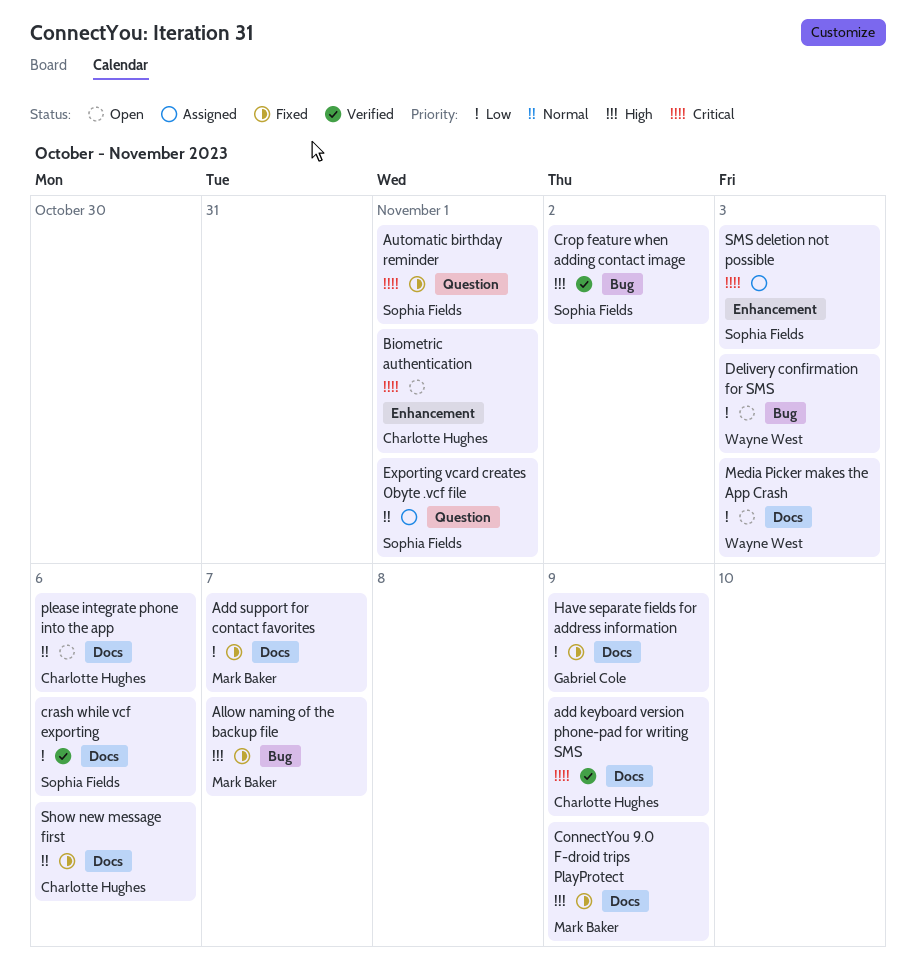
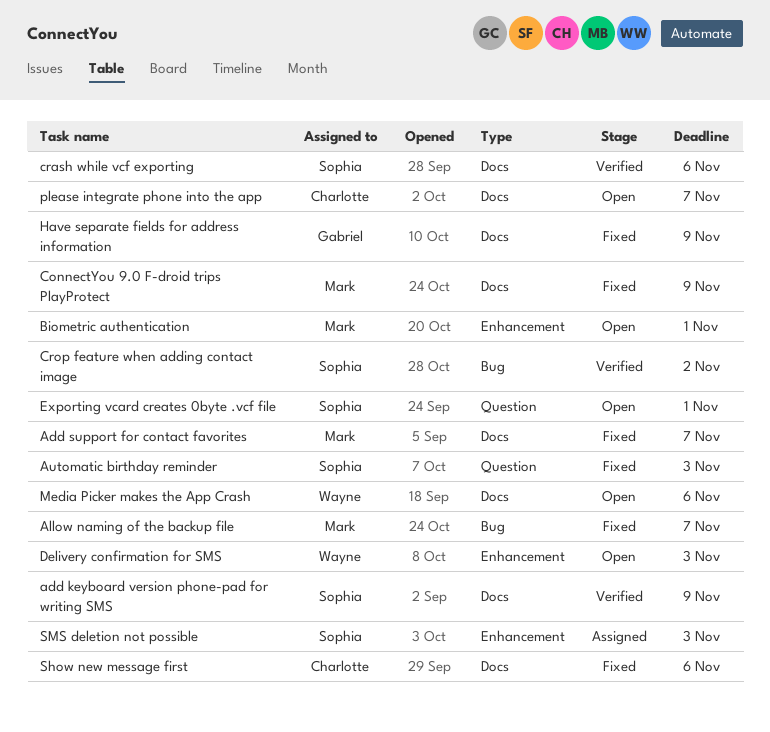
add keyboard version phone-pad for writing SMS, owner: Charlotte Hughes -> Sophia Fields
Automatic birthday reminder, due: Nov 1 -> Nov 3
Biometric authentication, owner: Charlotte Hughes -> Mark Baker
Delivery confirmation for SMS, label: Bug -> Enhancement
Exporting vcard creates 0byte .vcf file, status: Assigned -> Open
Media Picker makes the App Crash, due: Nov 3 -> Nov 6
please integrate phone into the app, due: Nov 6 -> Nov 7

